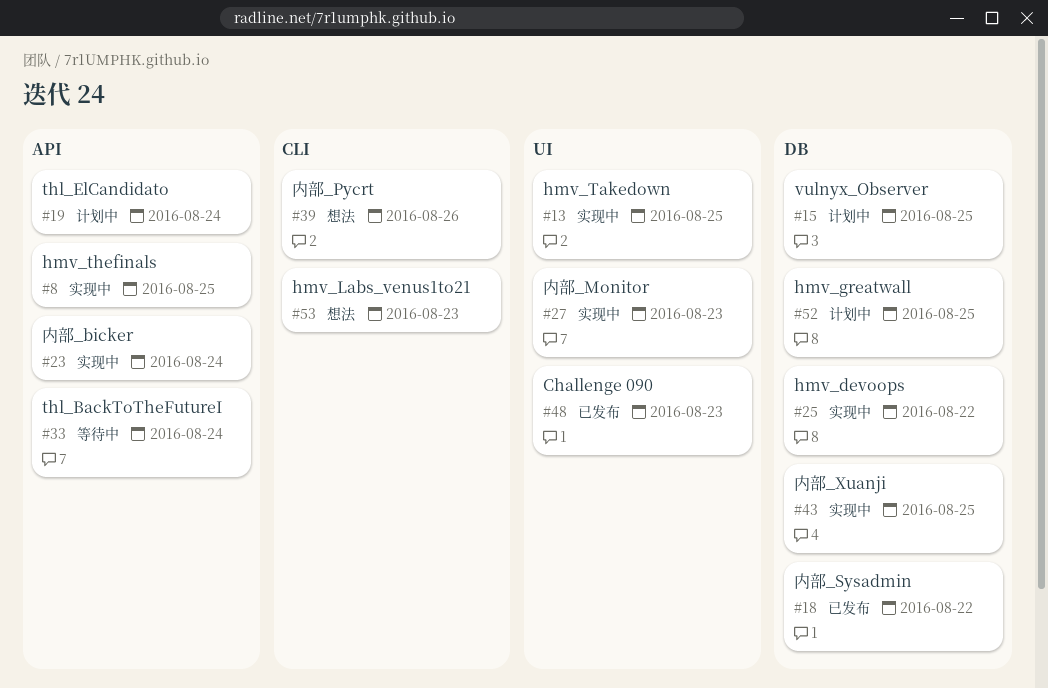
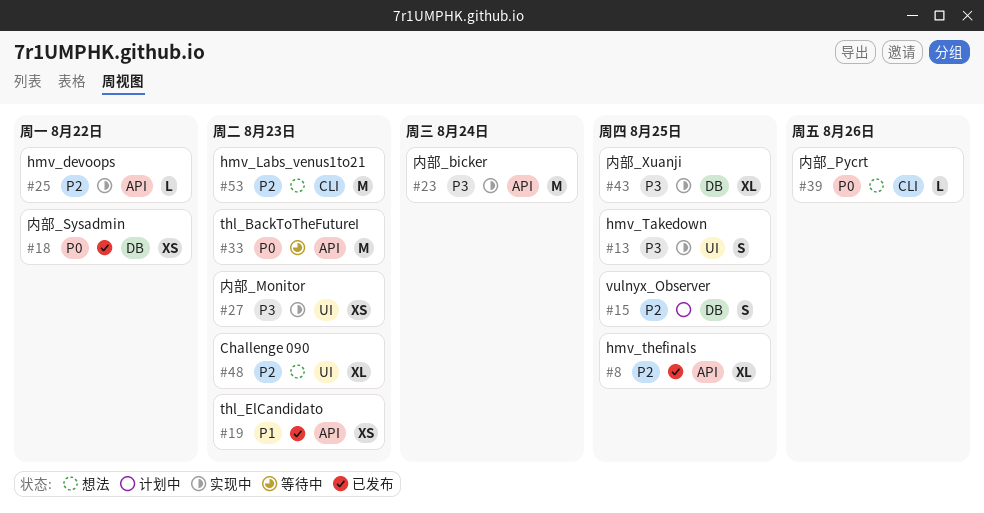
#8, status: 实现中 -> 已发布
#19, status: 计划中 -> 已发布
#19, due: Aug 24 -> Aug 23
#25, label: DB -> API
#33, due: Aug 24 -> Aug 23
#48, status: 已发布 -> 想法
#52: present -> none

